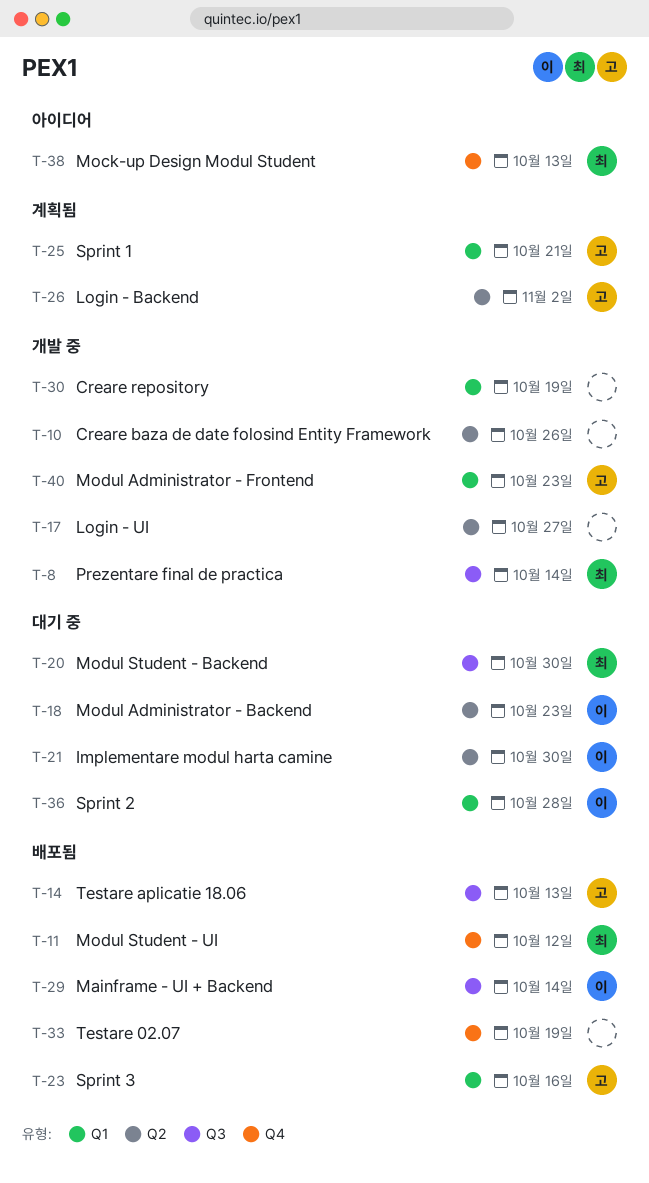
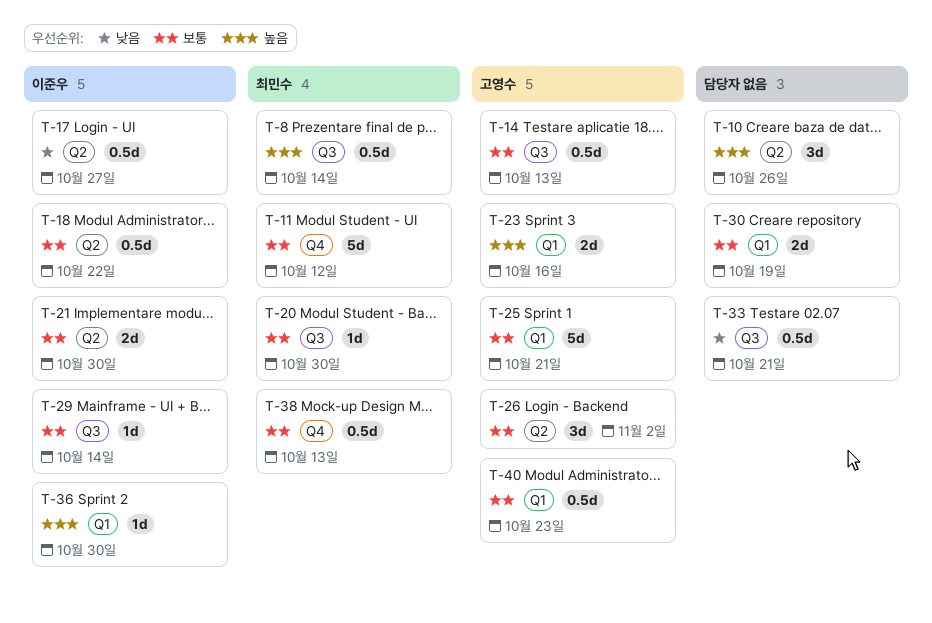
T-17, owner: none -> 이준우
T-18, due: Oct 23 -> Oct 22
T-33, label: Q4 -> Q3
T-33, due: Oct 19 -> Oct 21
T-36, due: Oct 28 -> Oct 30

